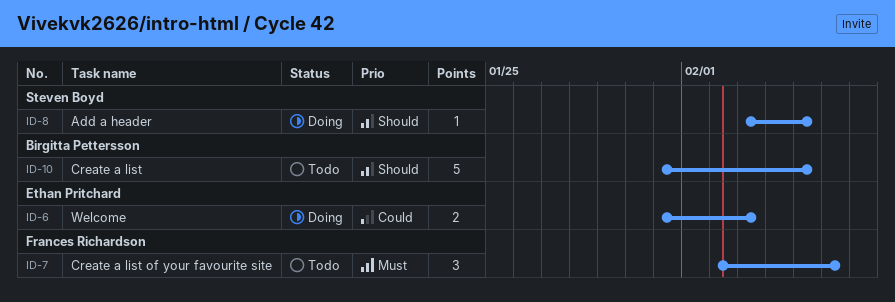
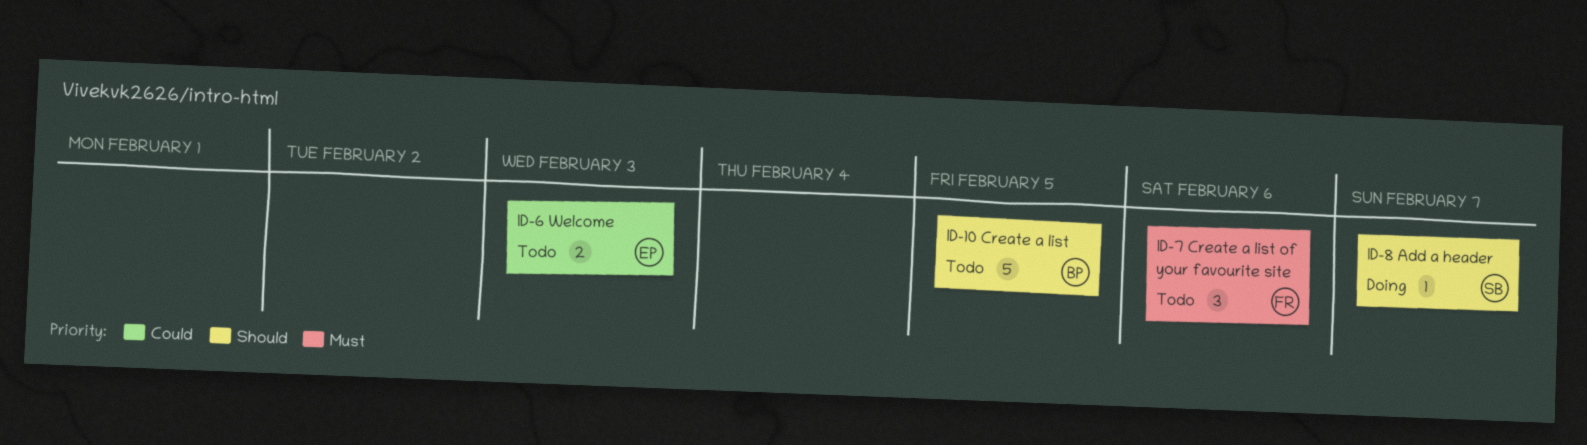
ID-6, status: Doing -> Todo
ID-8, due: Feb 5 -> Feb 7

